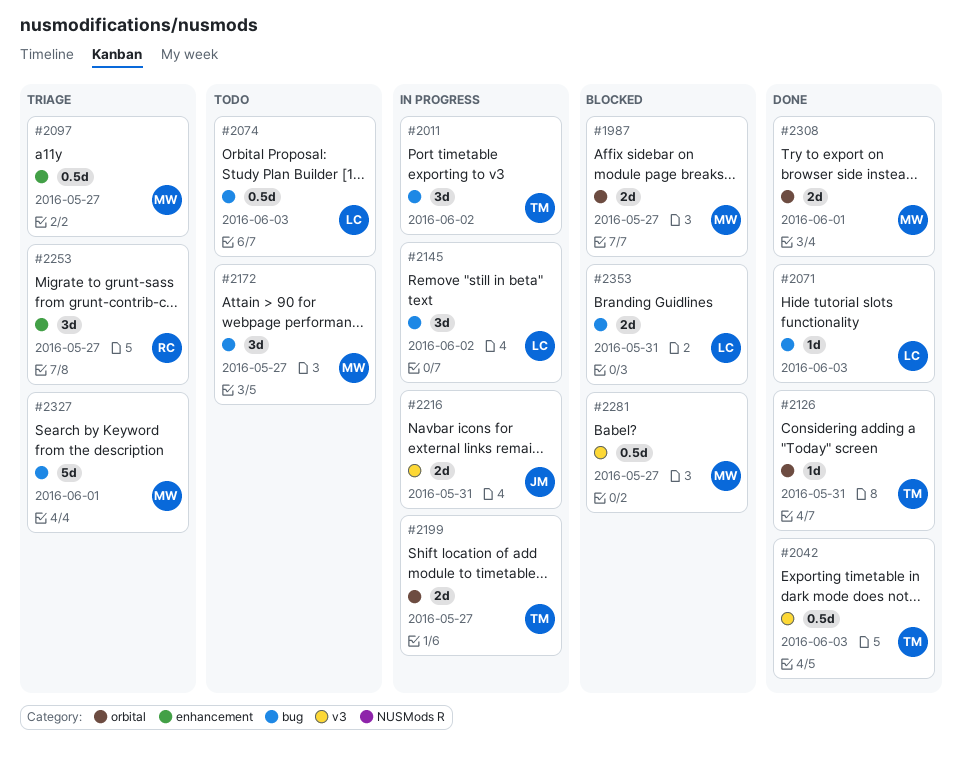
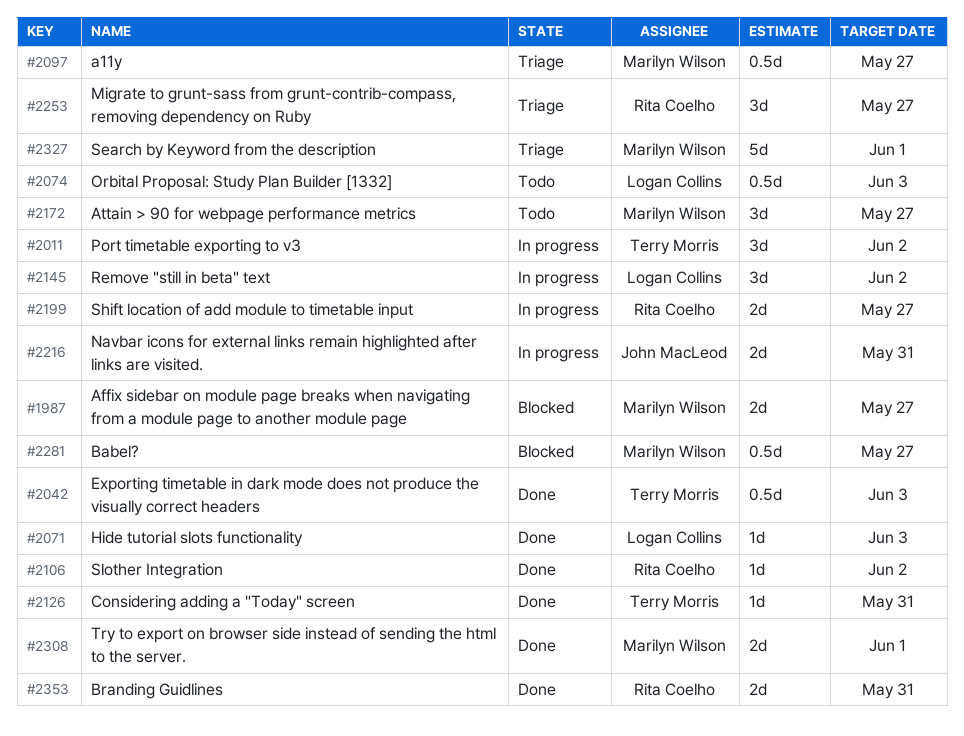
#2106: none -> present
#2199, owner: Terry Morris -> Rita Coelho
#2353, status: Blocked -> Done
#2353, owner: Logan Collins -> Rita Coelho

